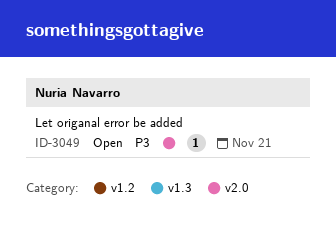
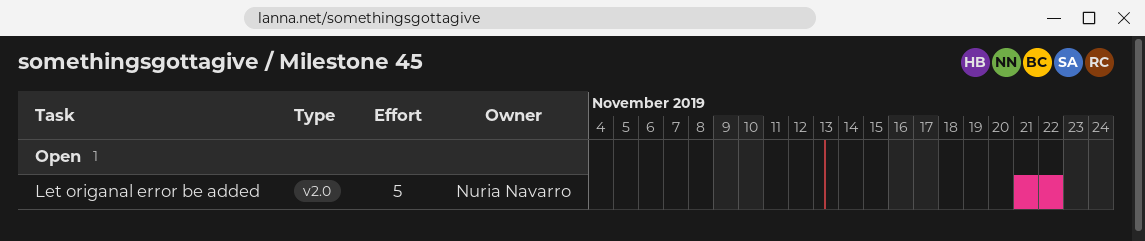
Let origanal error be added, estimate: 1 -> 5
Let origanal error be added, due: Nov 21 -> Nov 22

